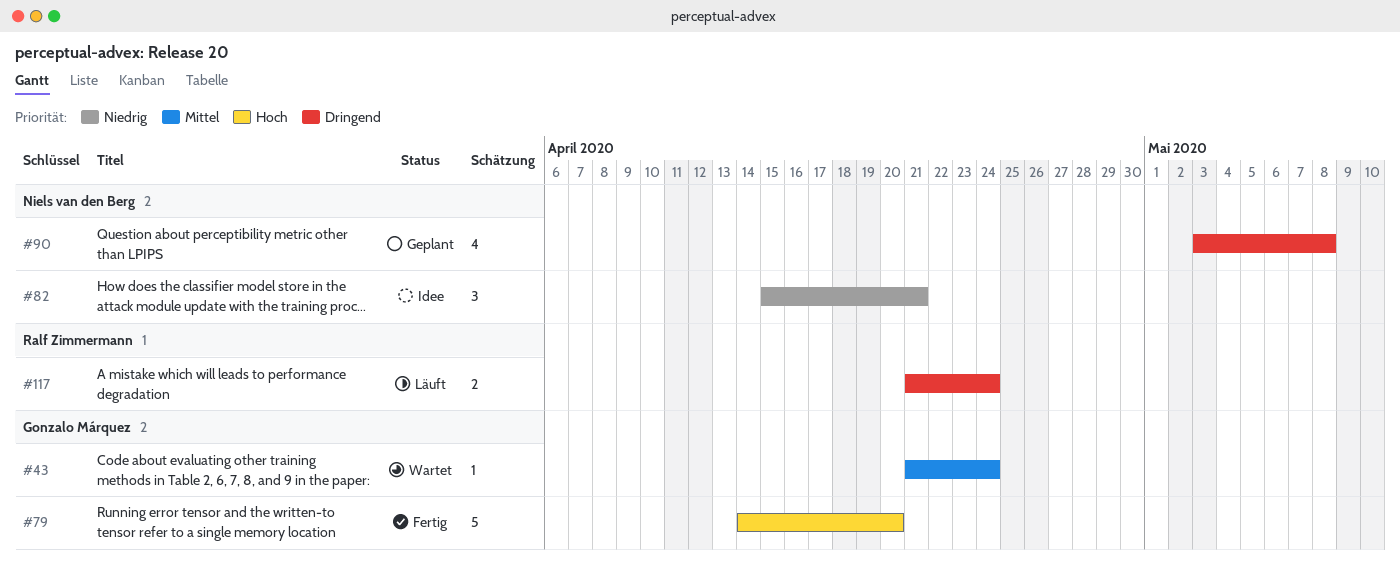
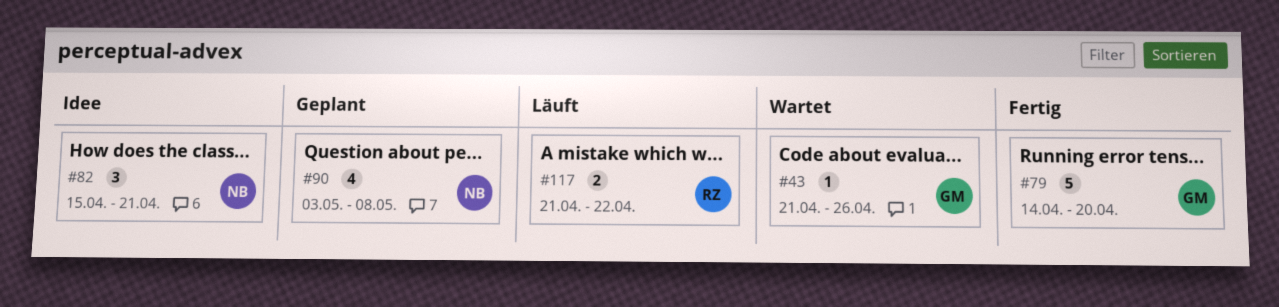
#43, due: Apr 24 -> Apr 26
#117, due: Apr 24 -> Apr 22

